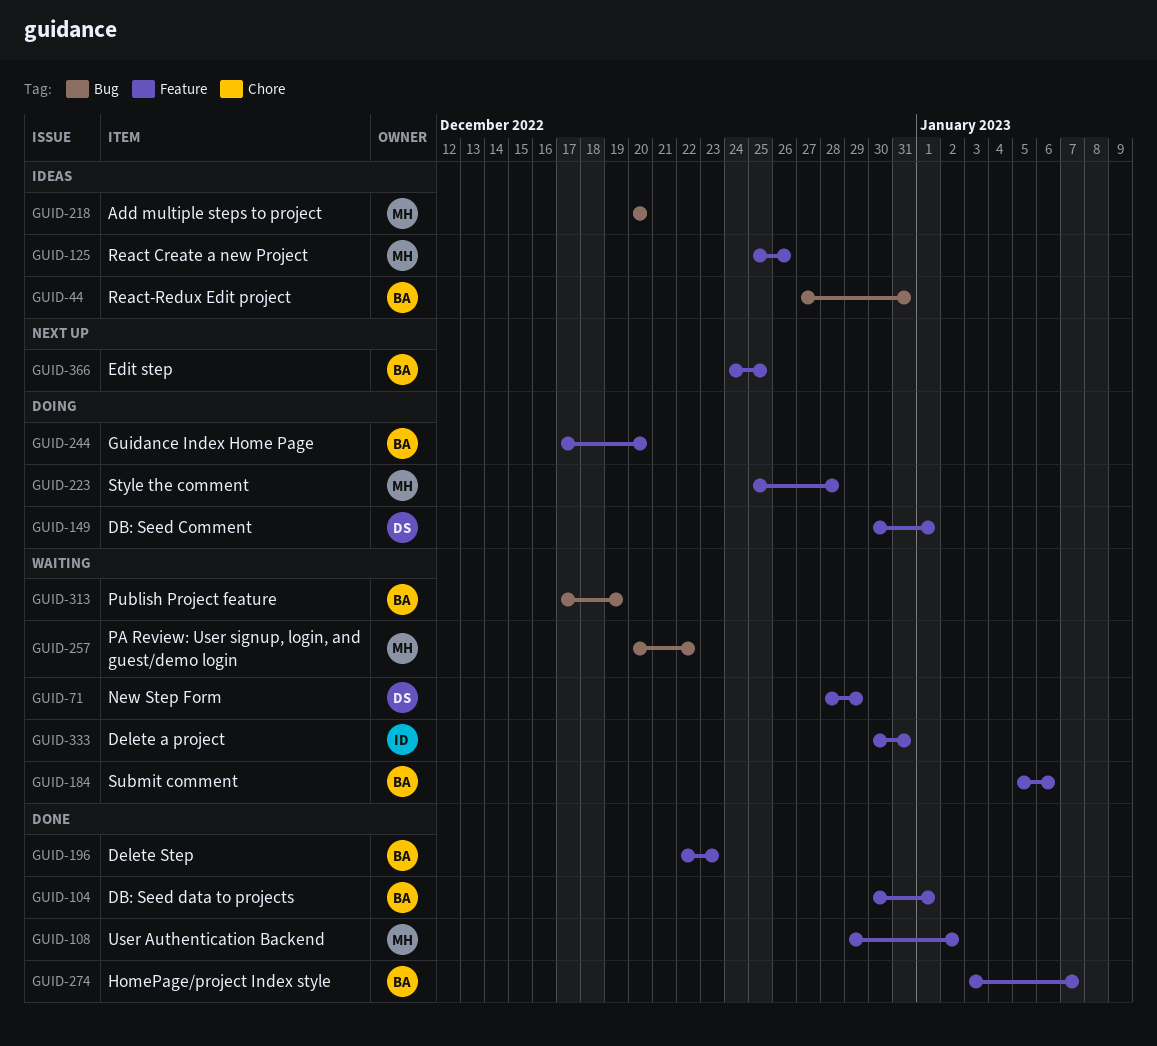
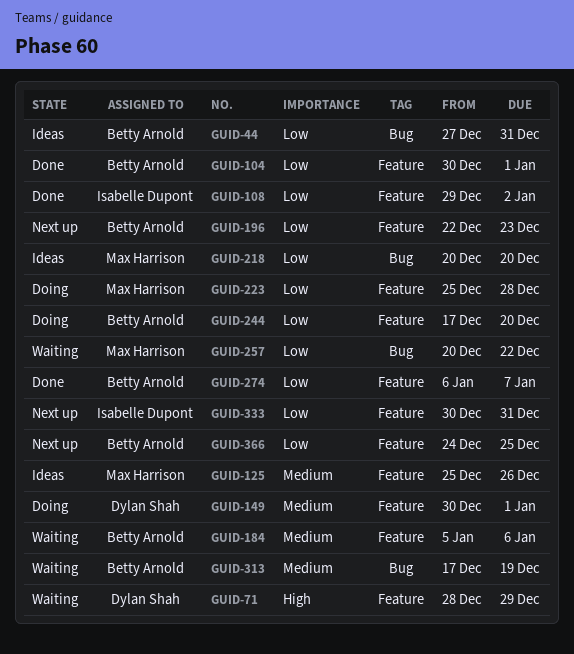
GUID-108, owner: Max Harrison -> Isabelle Dupont
GUID-196, status: Done -> Next up
GUID-274, start: Jan 3 -> Jan 6
GUID-333, status: Waiting -> Next up

